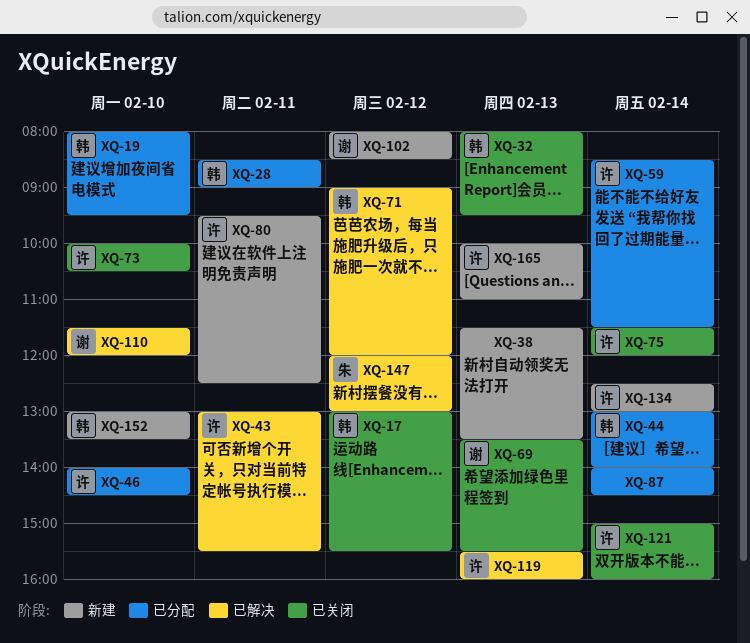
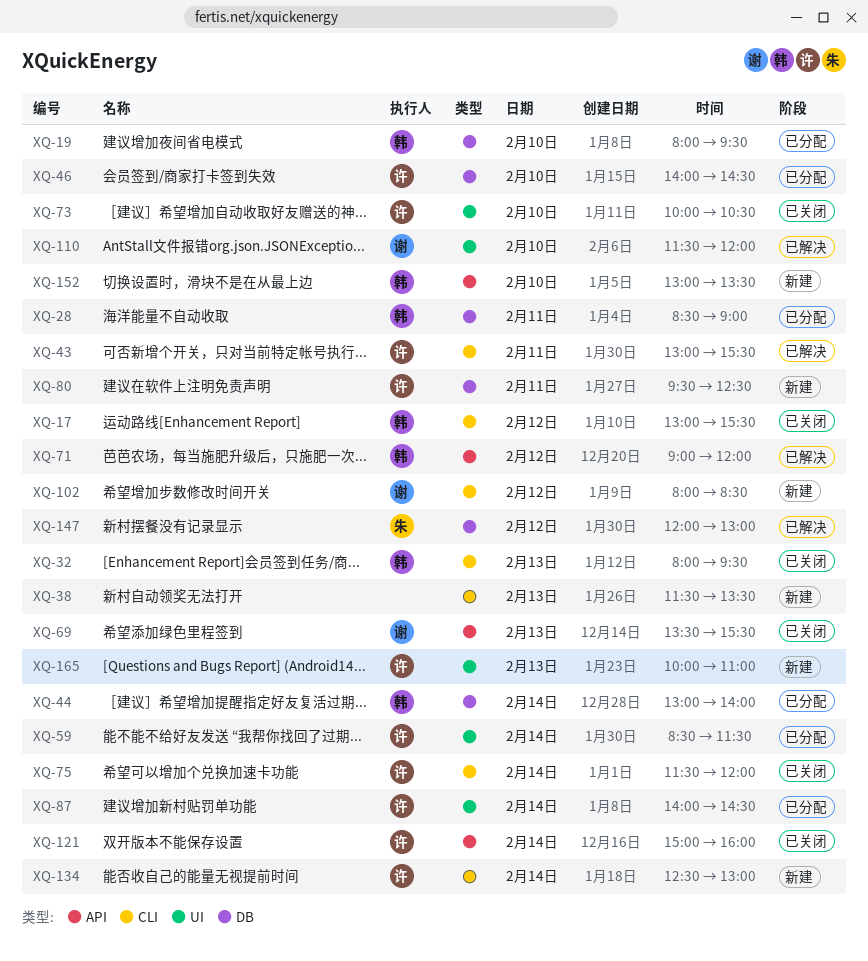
XQ-87, owner: none -> 许
XQ-119: present -> none

